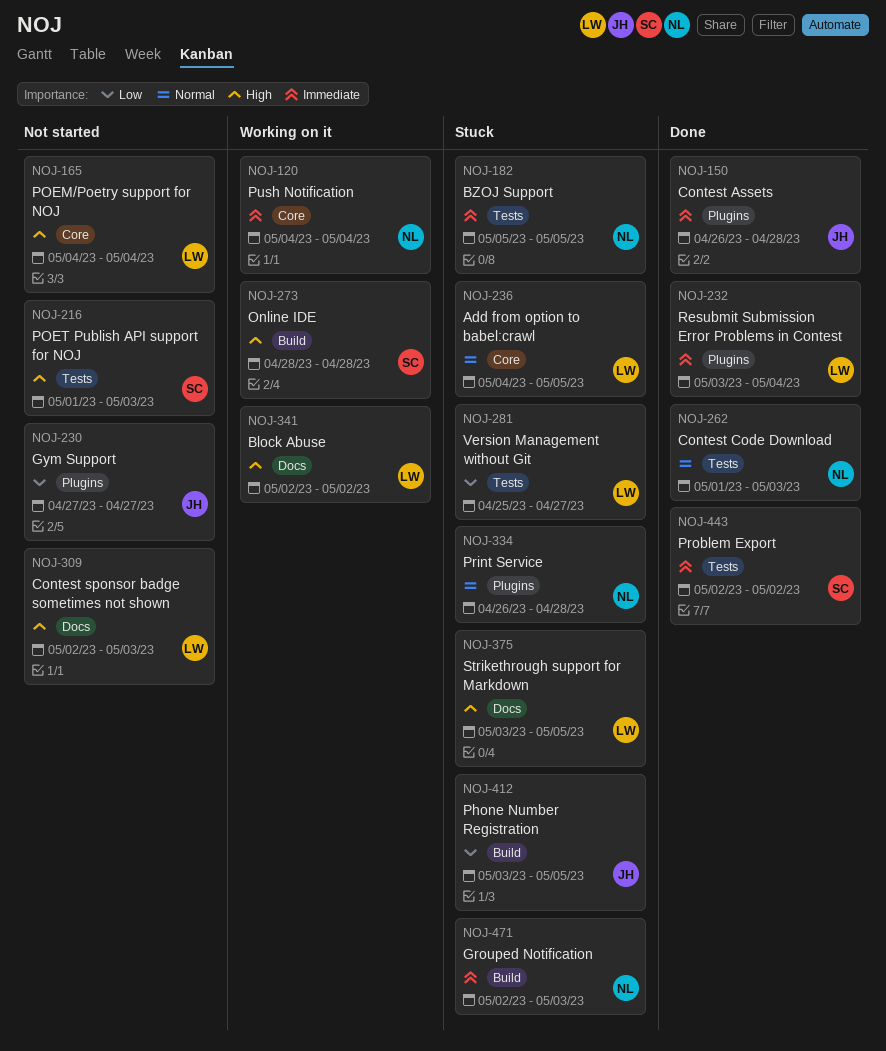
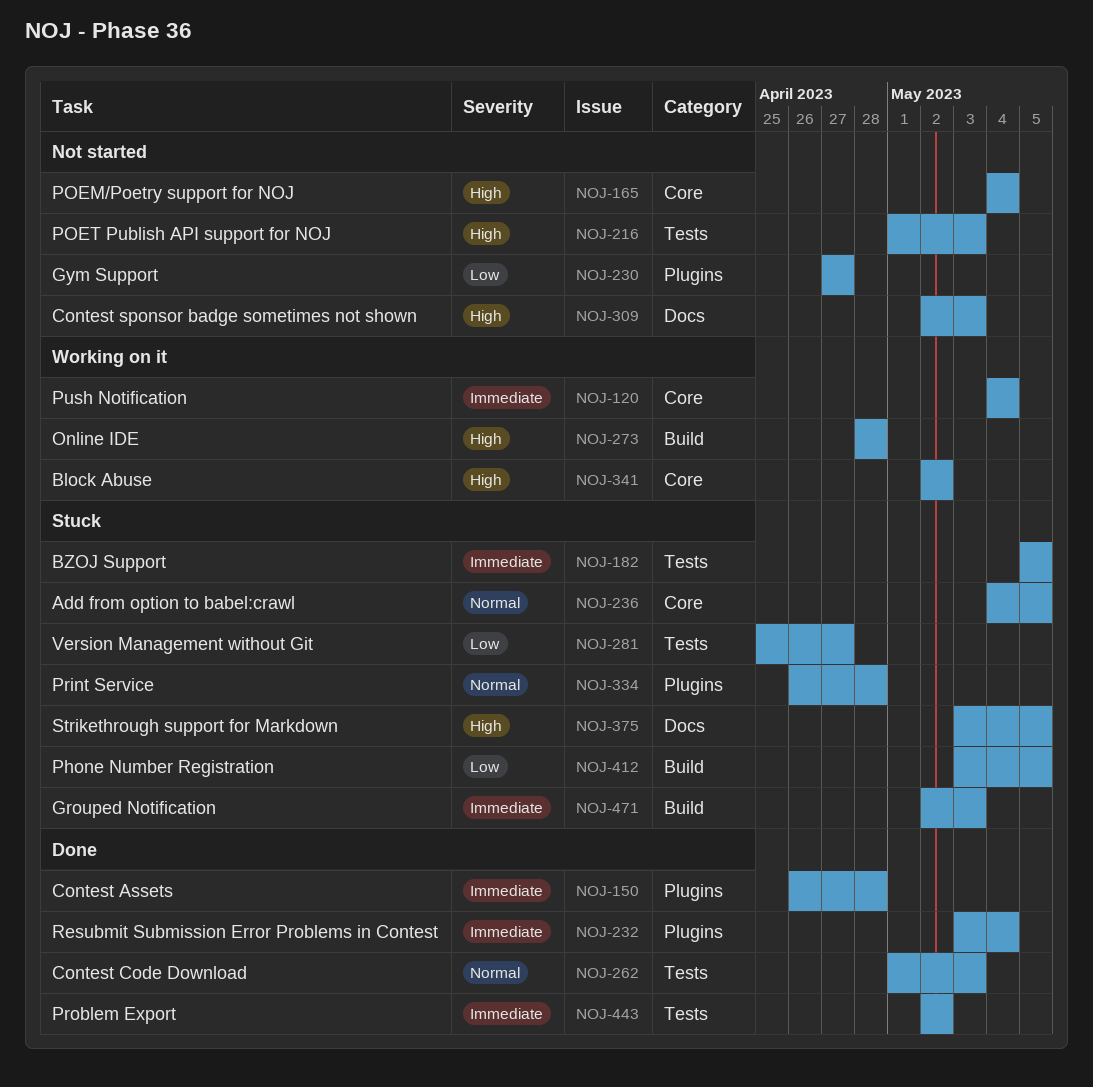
NOJ-341, label: Docs -> Core

